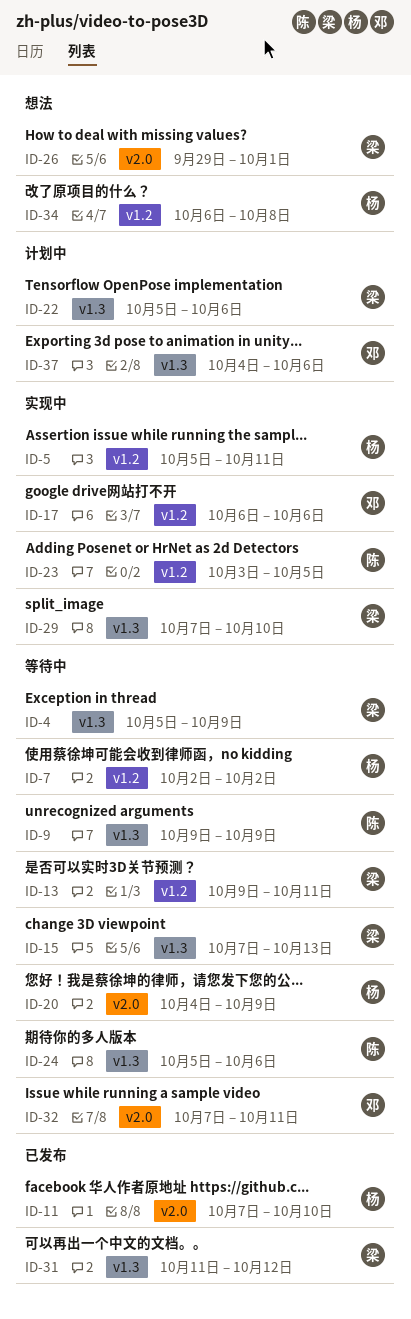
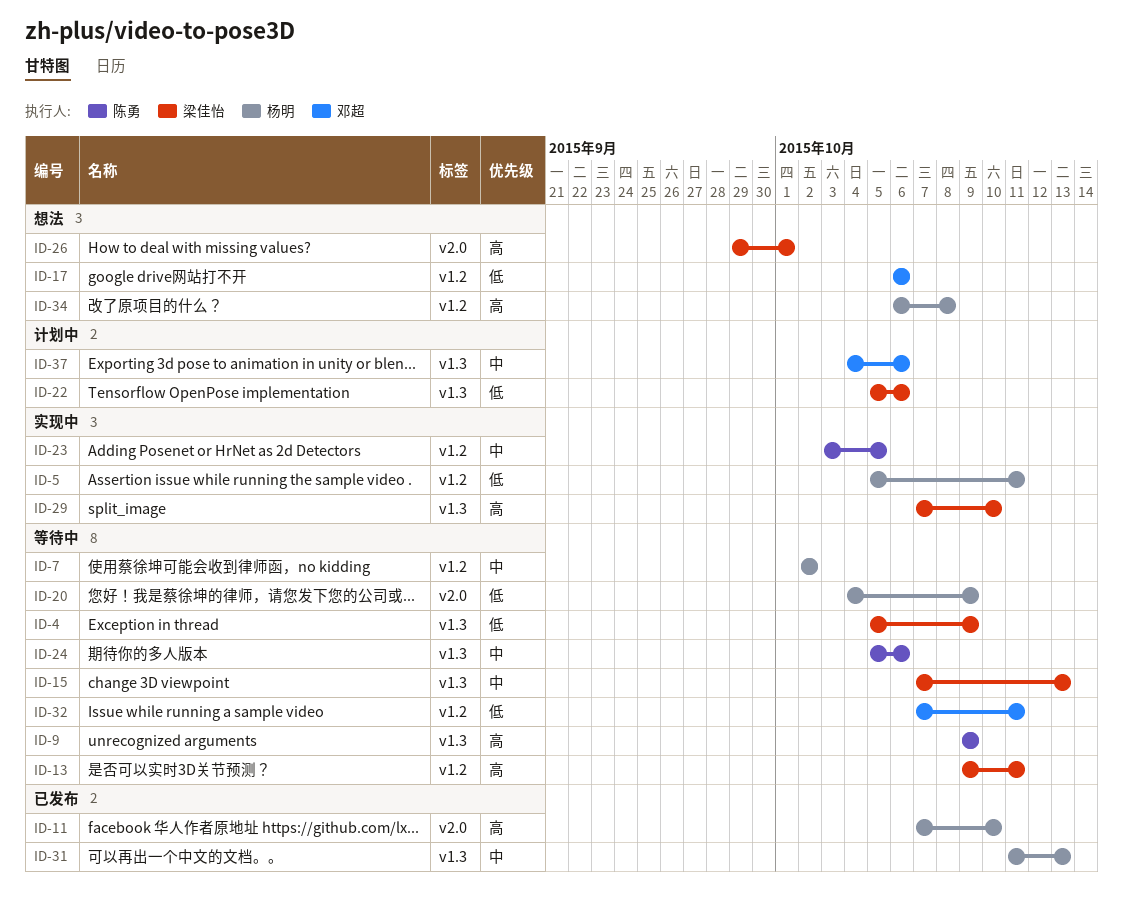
ID-17, status: 实现中 -> 想法
ID-31, owner: 梁佳怡 -> 杨明
ID-31, due: Oct 12 -> Oct 13
ID-32, label: v2.0 -> v1.2

